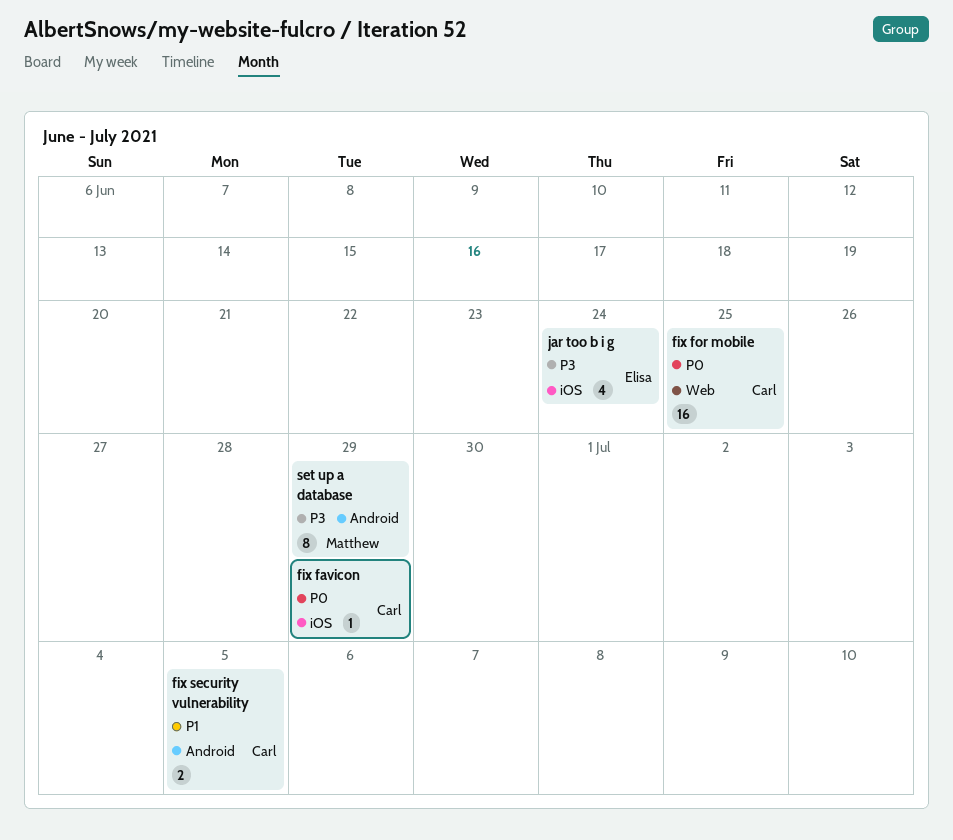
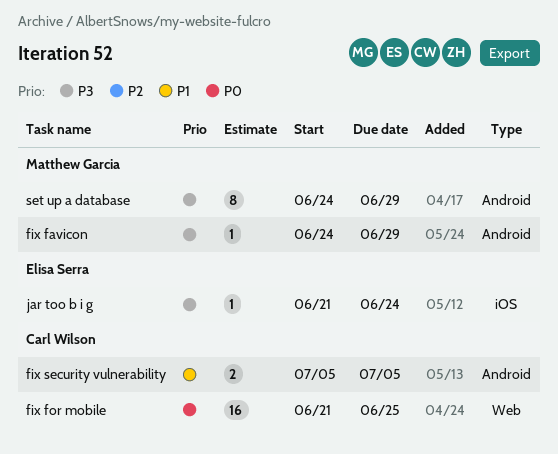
fix favicon, owner: Carl Wilson -> Matthew Garcia
fix favicon, priority: P0 -> P3
fix favicon, label: iOS -> Android
jar too b i g, estimate: 4 -> 1

